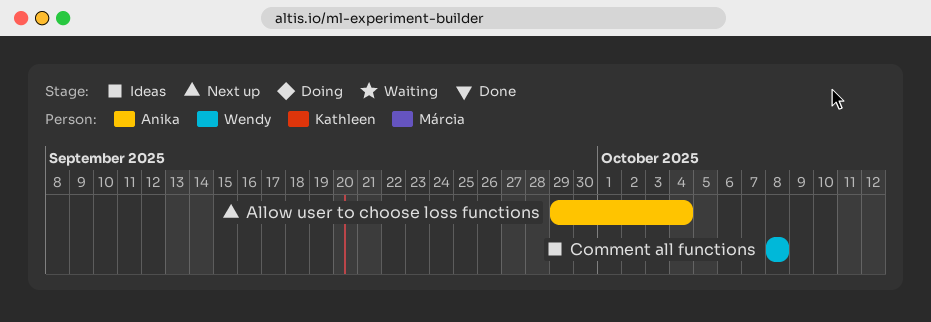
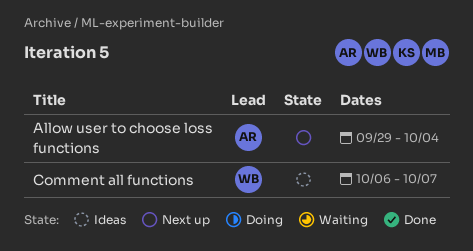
Comment all functions, start: Oct 8 -> Oct 6
Comment all functions, due: Oct 8 -> Oct 7

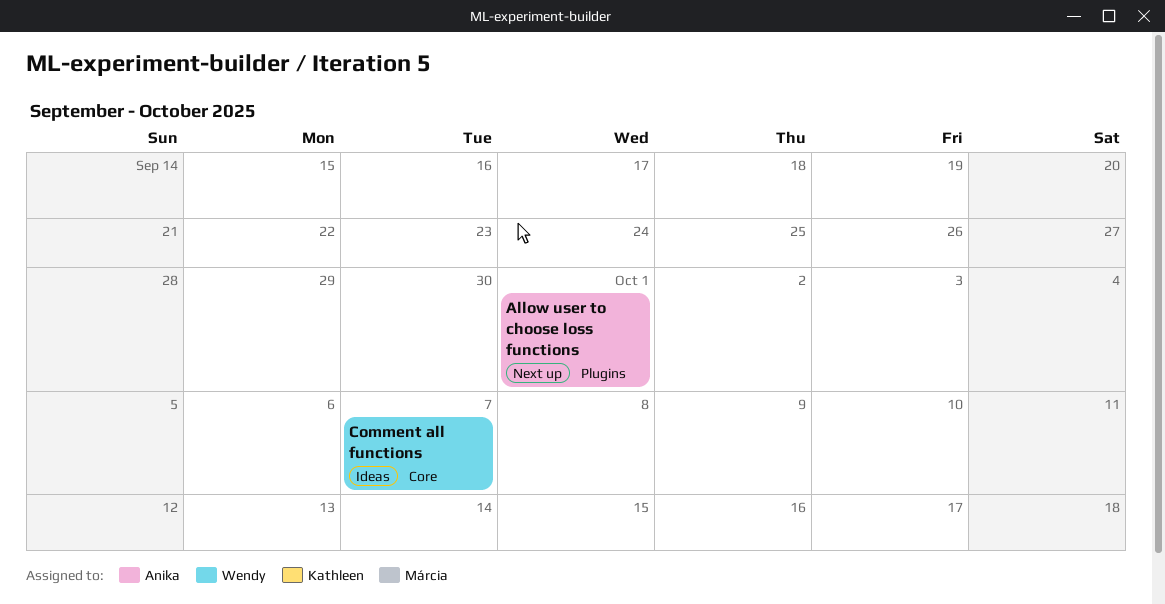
Allow user to choose loss functions, due: Oct 4 -> Oct 1

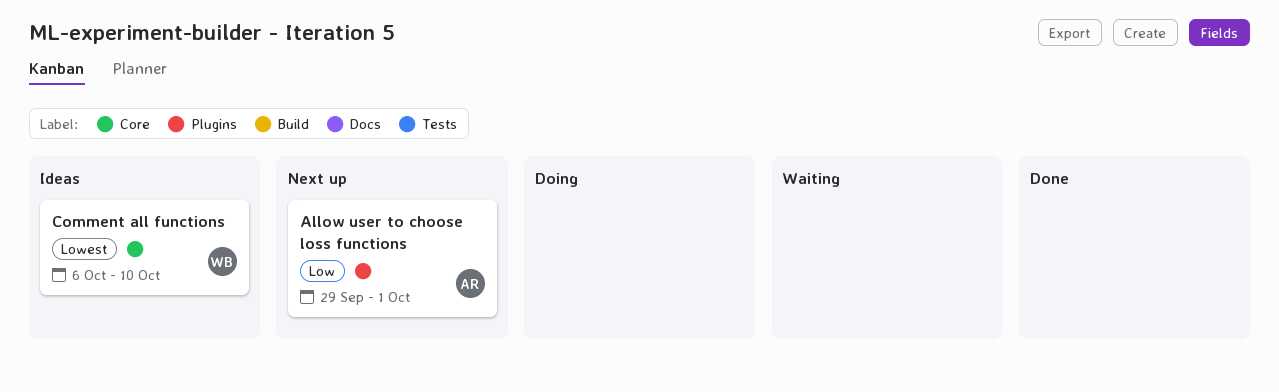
Comment all functions, due: Oct 7 -> Oct 10

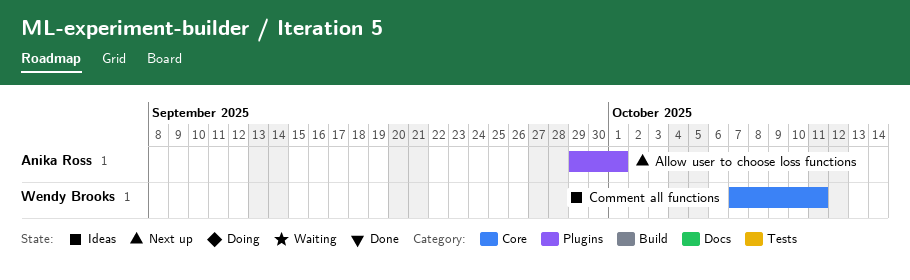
Comment all functions, start: Oct 6 -> Oct 7
Comment all functions, due: Oct 10 -> Oct 11

